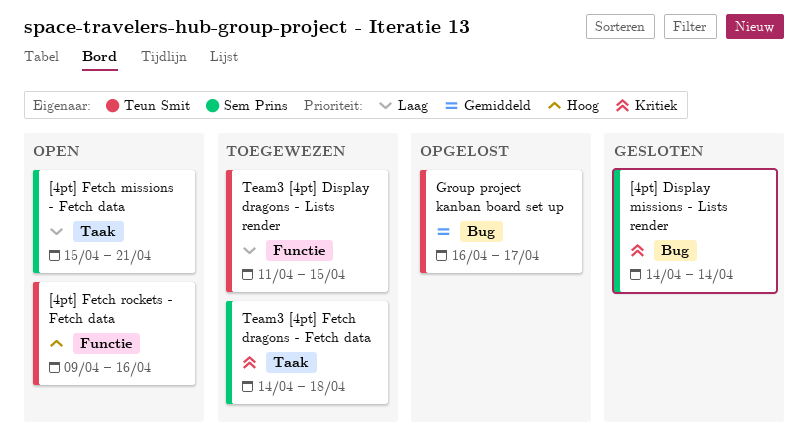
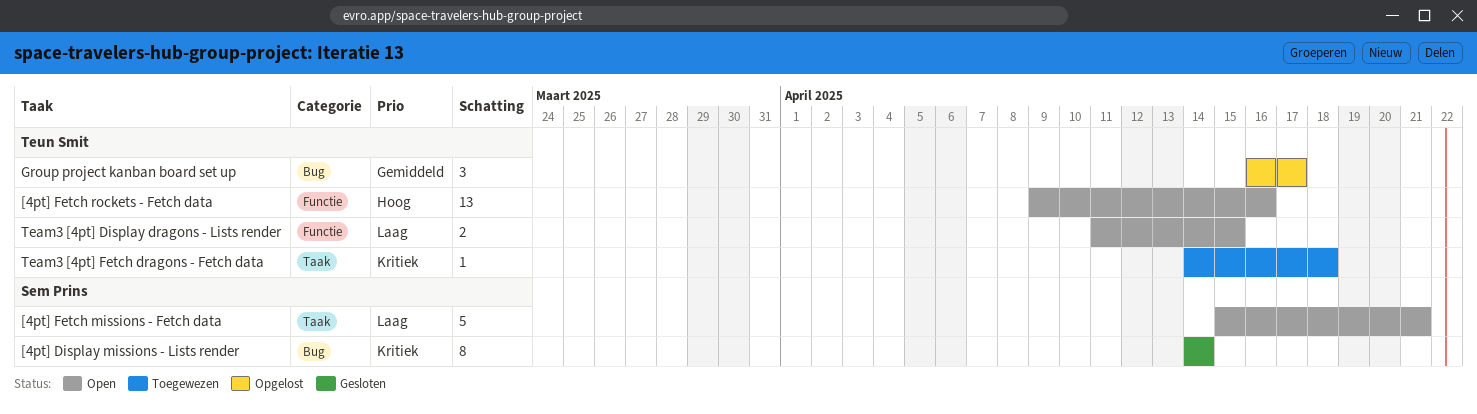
Team3 [4pt] Display dragons - Lists render, status: Toegewezen -> Open
Team3 [4pt] Fetch dragons - Fetch data, owner: Sem Prins -> Teun Smit

